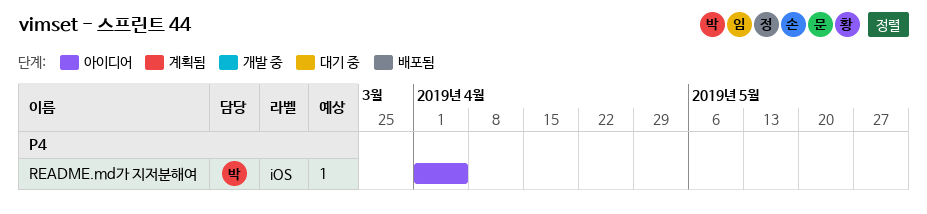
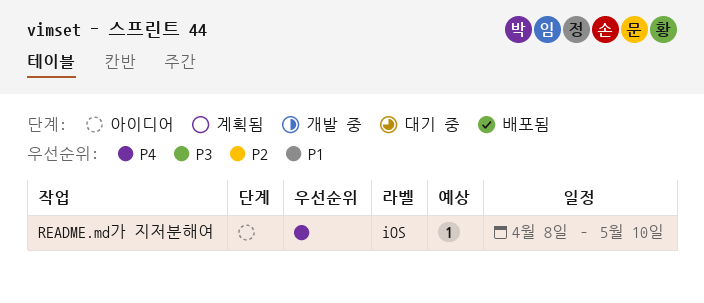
README.md가 지저분해여, start: Apr 1 -> Apr 8
README.md가 지저분해여, due: Apr 5 -> May 10

